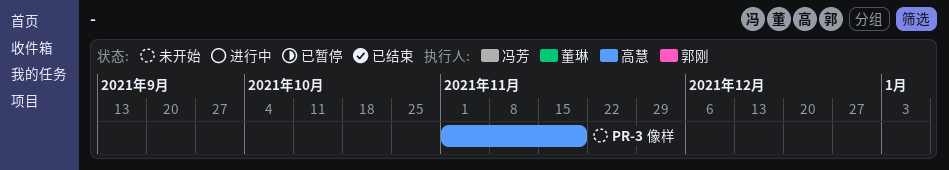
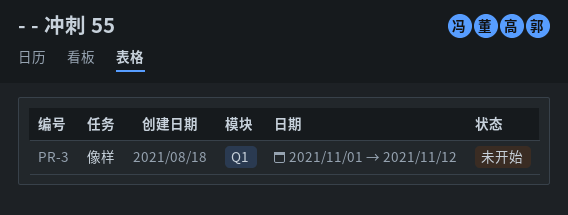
PR-3, due: Nov 19 -> Nov 12

